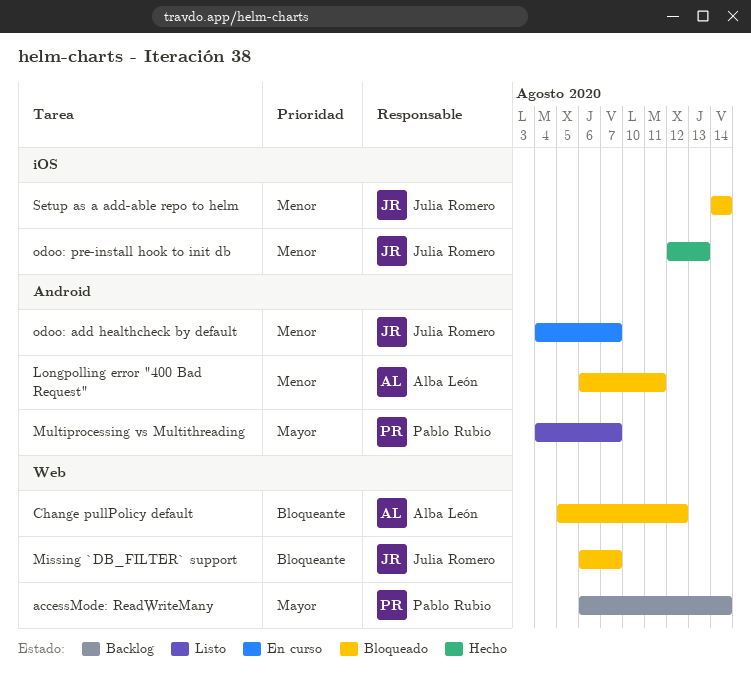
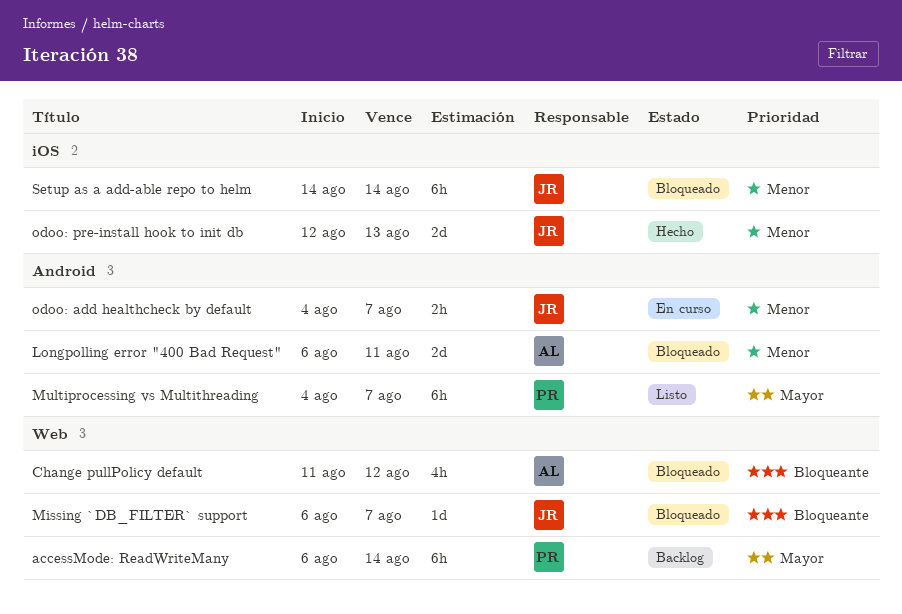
Change pullPolicy default, start: Aug 5 -> Aug 11

